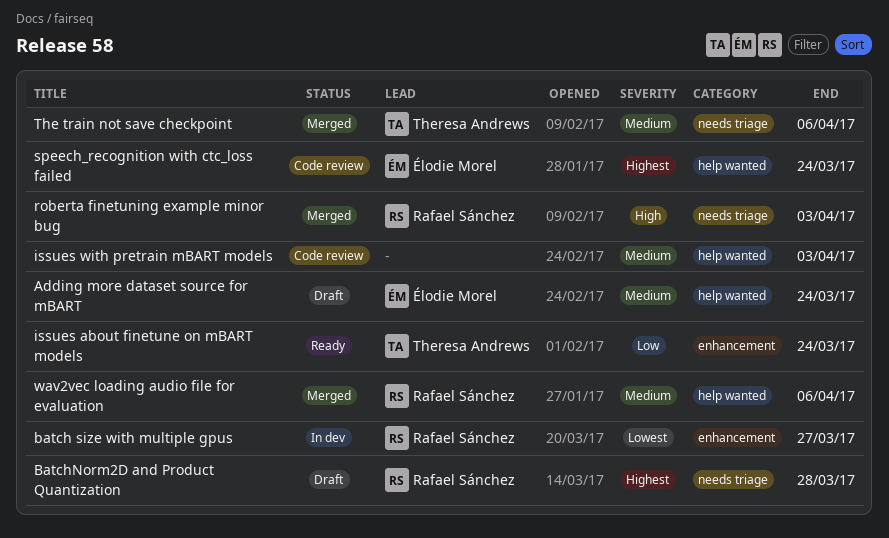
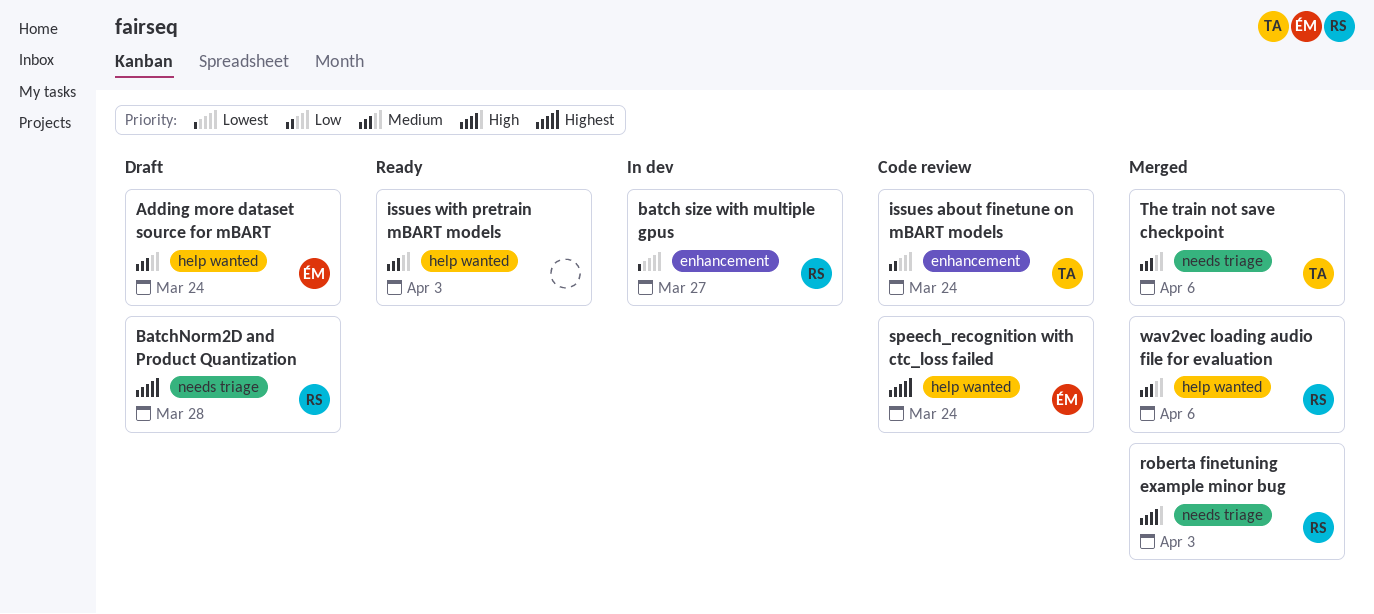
issues about finetune on mBART models, status: Ready -> Code review
issues with pretrain mBART models, status: Code review -> Ready

